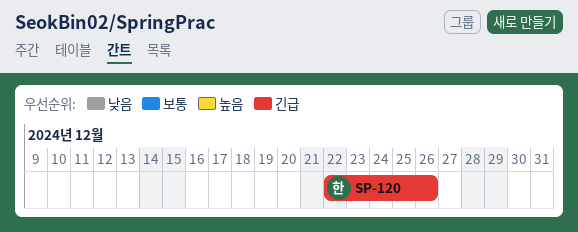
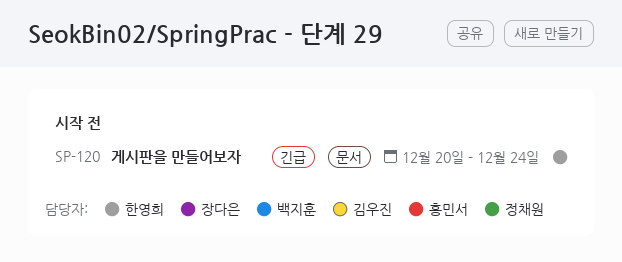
SP-120, start: Dec 22 -> Dec 20
SP-120, due: Dec 26 -> Dec 24

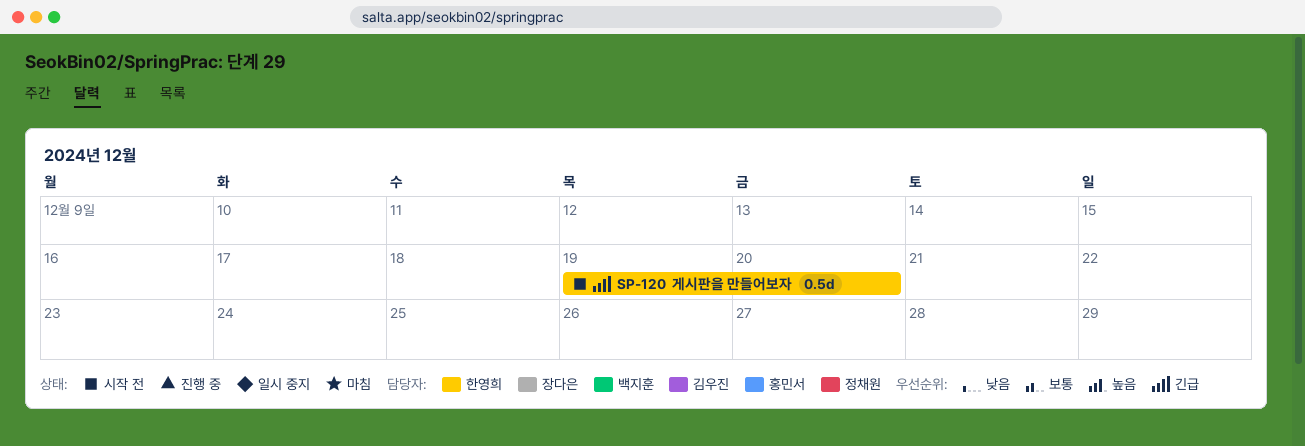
SP-120, start: Dec 20 -> Dec 19
SP-120, due: Dec 24 -> Dec 20

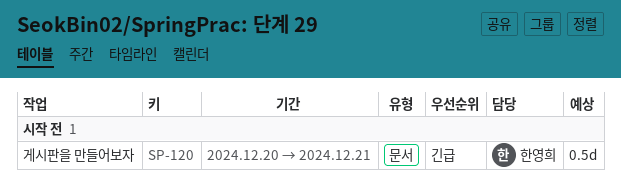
SP-120, start: Dec 19 -> Dec 20
SP-120, due: Dec 20 -> Dec 21

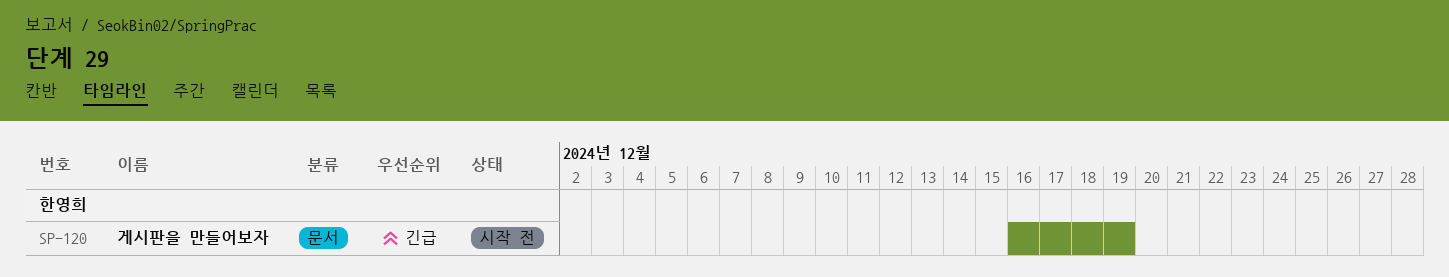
SP-120, start: Dec 20 -> Dec 16
SP-120, due: Dec 21 -> Dec 19

